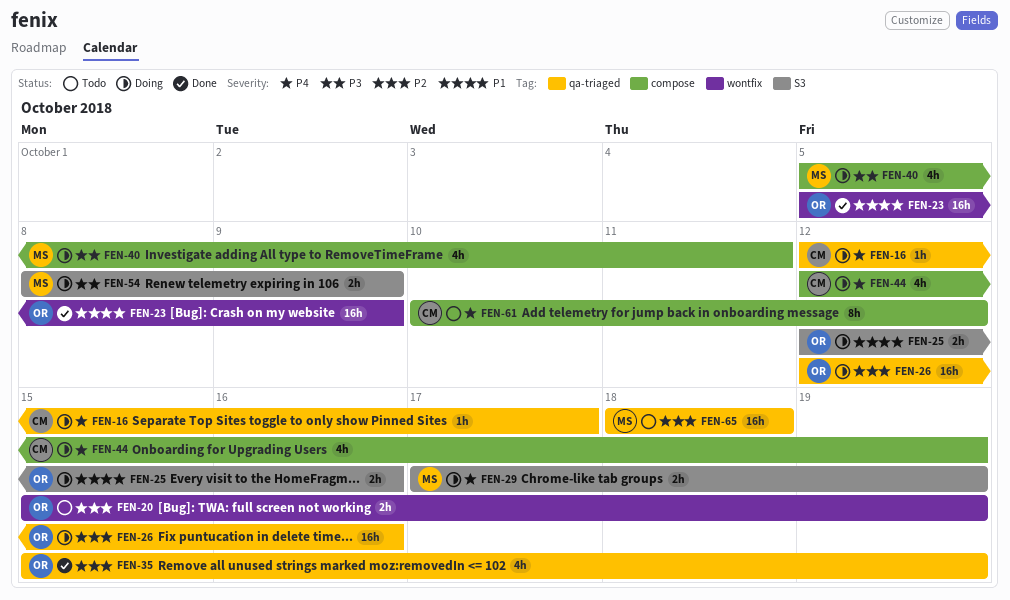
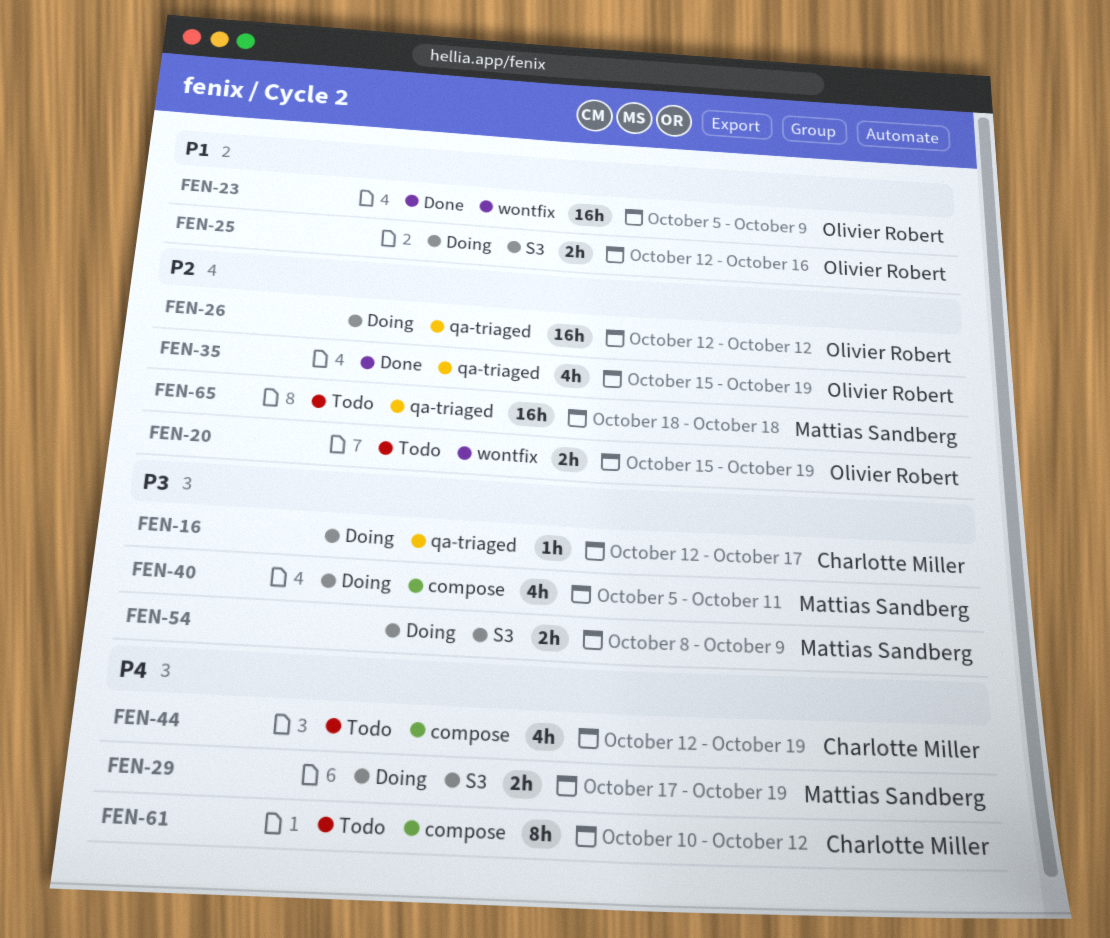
FEN-16, priority: P4 -> P3
FEN-26, due: Oct 16 -> Oct 12
FEN-44, status: Doing -> Todo

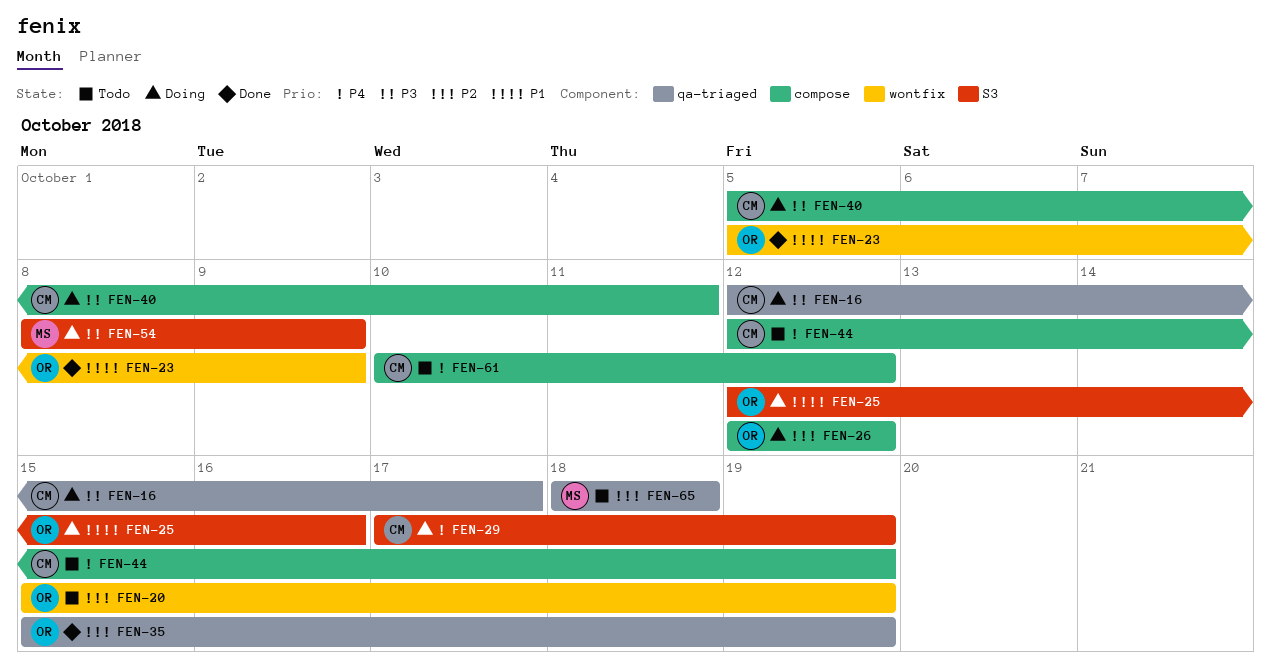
FEN-26, label: qa-triaged -> compose
FEN-29, owner: Mattias Sandberg -> Charlotte Miller
FEN-40, owner: Mattias Sandberg -> Charlotte Miller

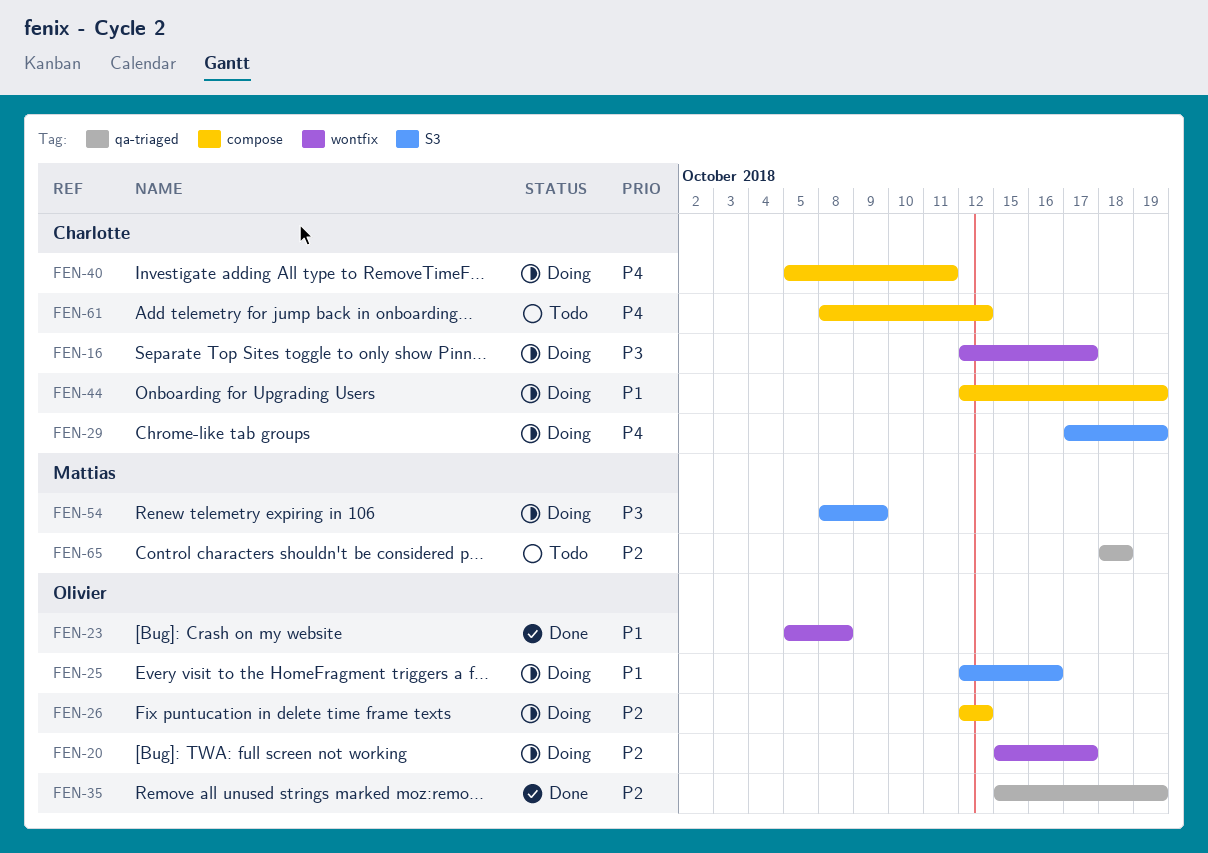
FEN-16, label: qa-triaged -> wontfix
FEN-20, status: Todo -> Doing
FEN-20, due: Oct 19 -> Oct 17
FEN-23, due: Oct 9 -> Oct 8
FEN-40, priority: P3 -> P4
FEN-44, status: Todo -> Doing
FEN-44, priority: P4 -> P1
FEN-61, start: Oct 10 -> Oct 8

